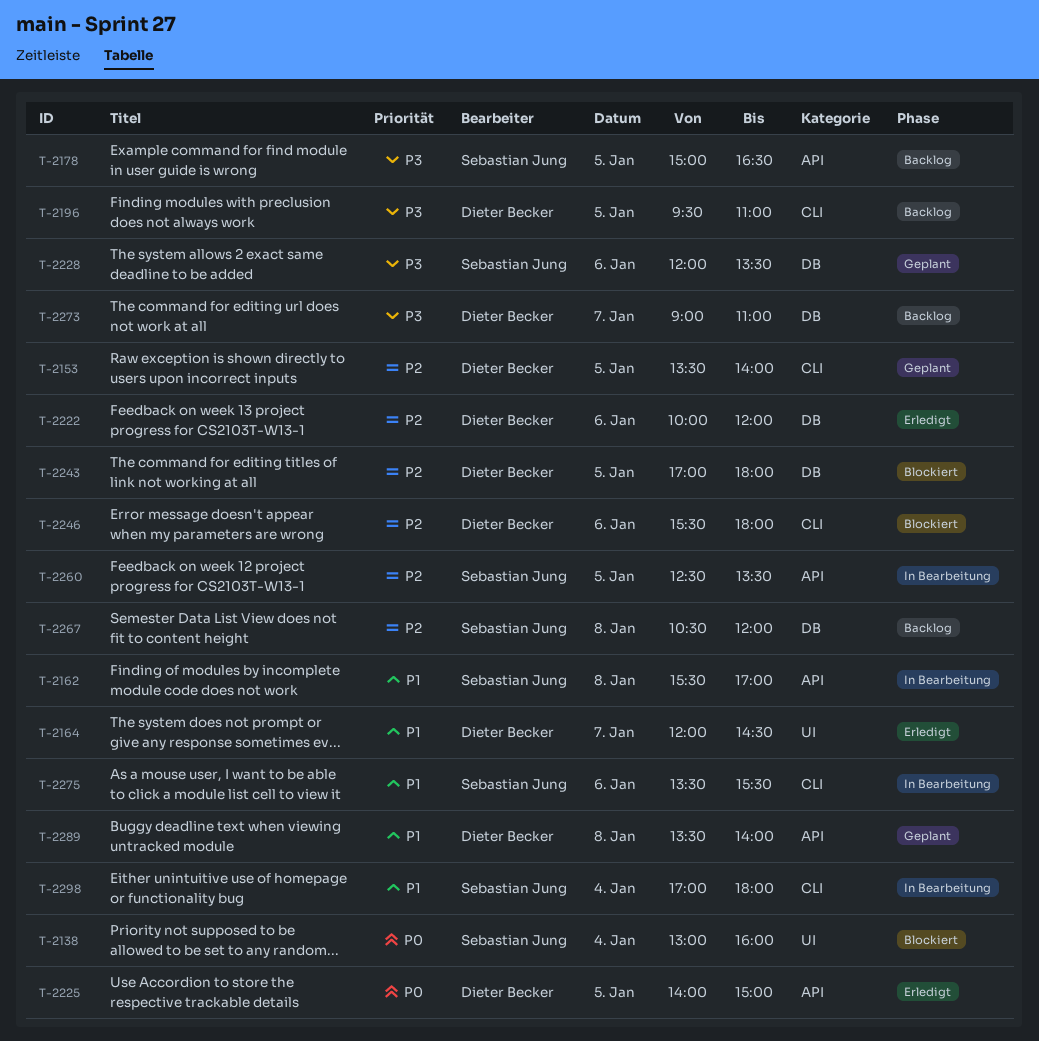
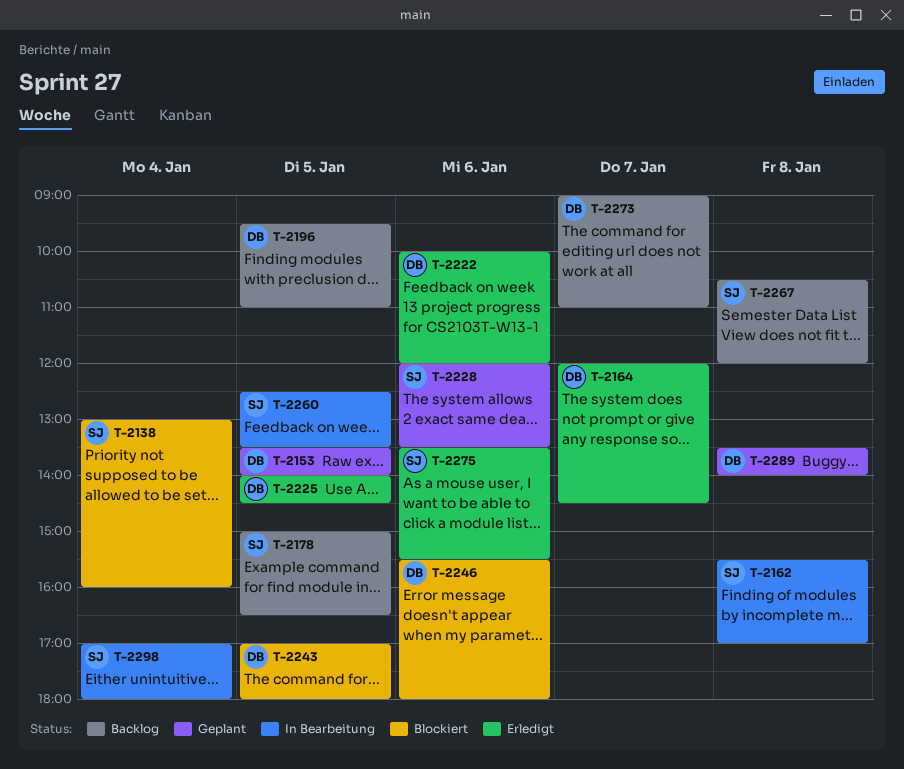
T-2225, ends: 15:00 -> 14:30
T-2275, status: In Bearbeitung -> Erledigt

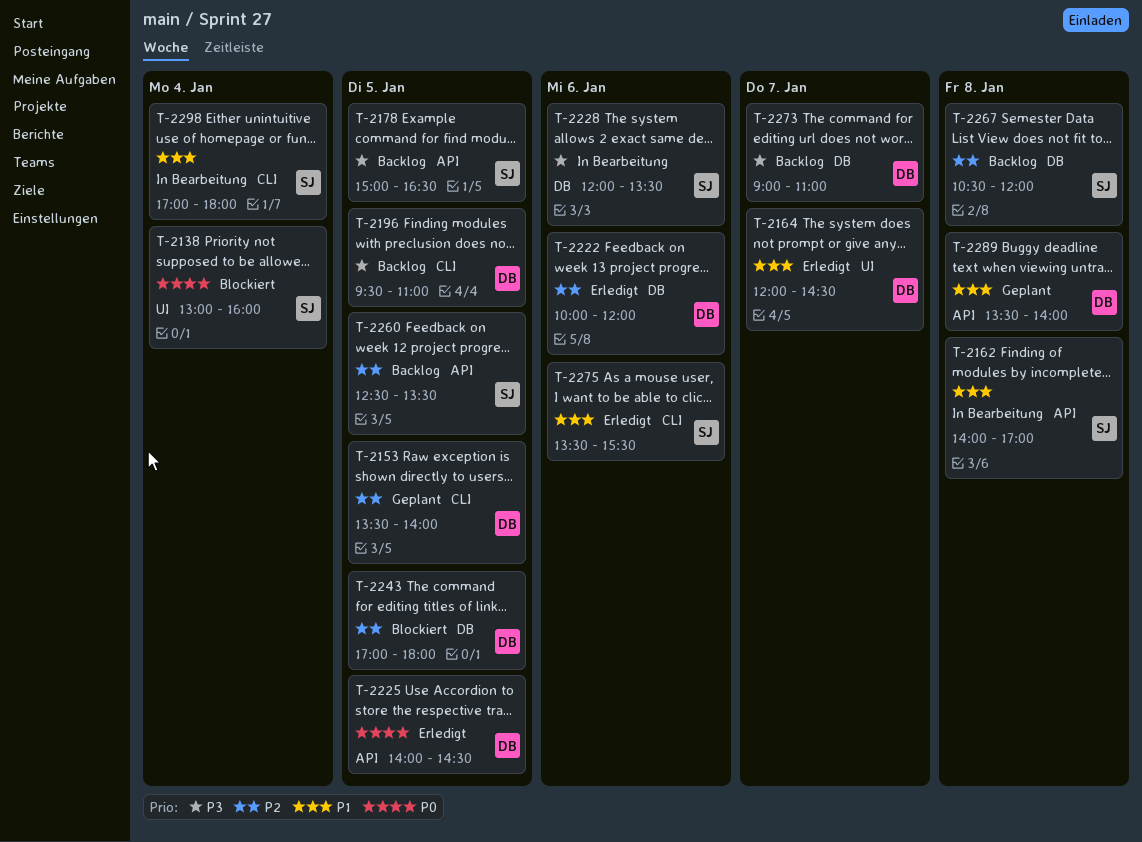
T-2162, begins: 15:30 -> 14:00
T-2228, status: Geplant -> In Bearbeitung
T-2246: present -> none
T-2260, status: In Bearbeitung -> Backlog

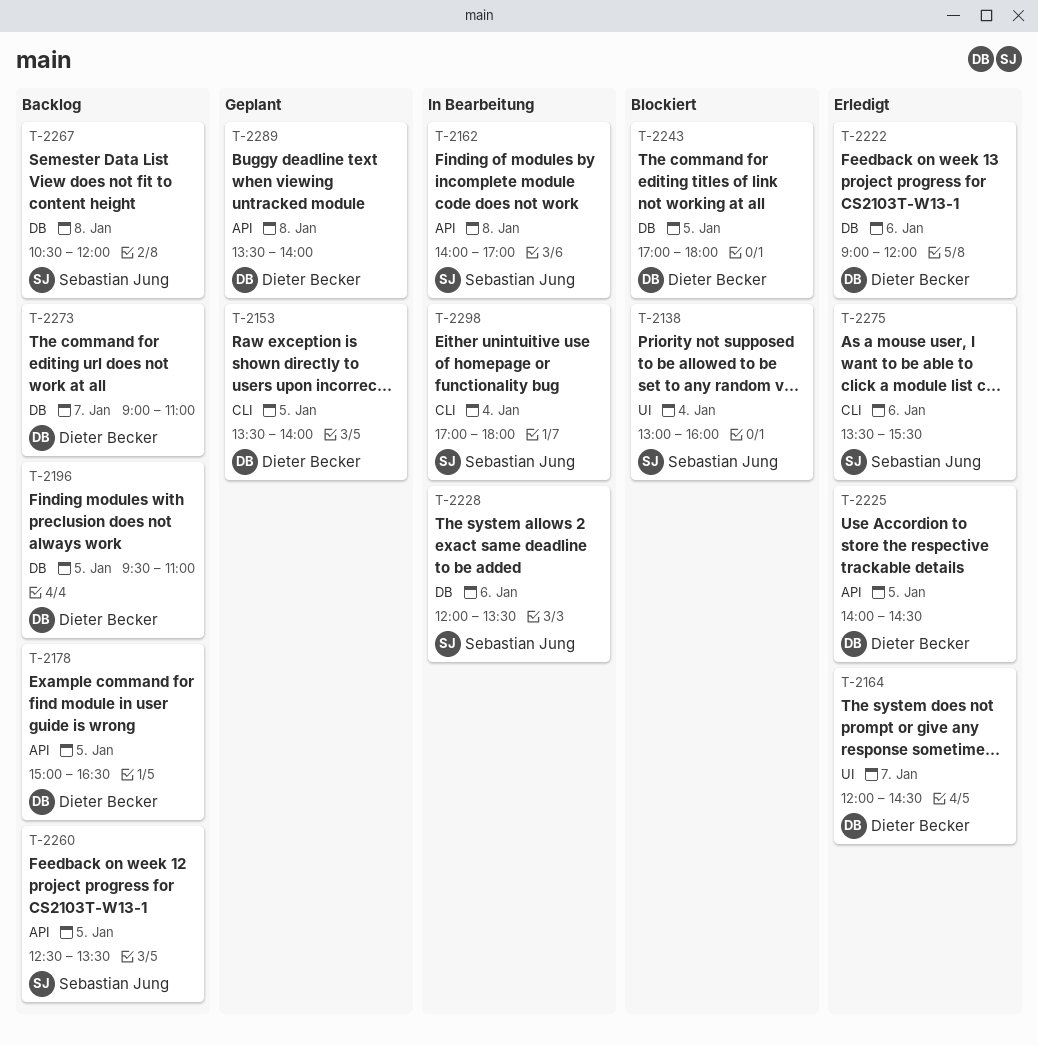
T-2178, owner: Sebastian Jung -> Dieter Becker
T-2196, label: CLI -> DB
T-2222, begins: 10:00 -> 09:00

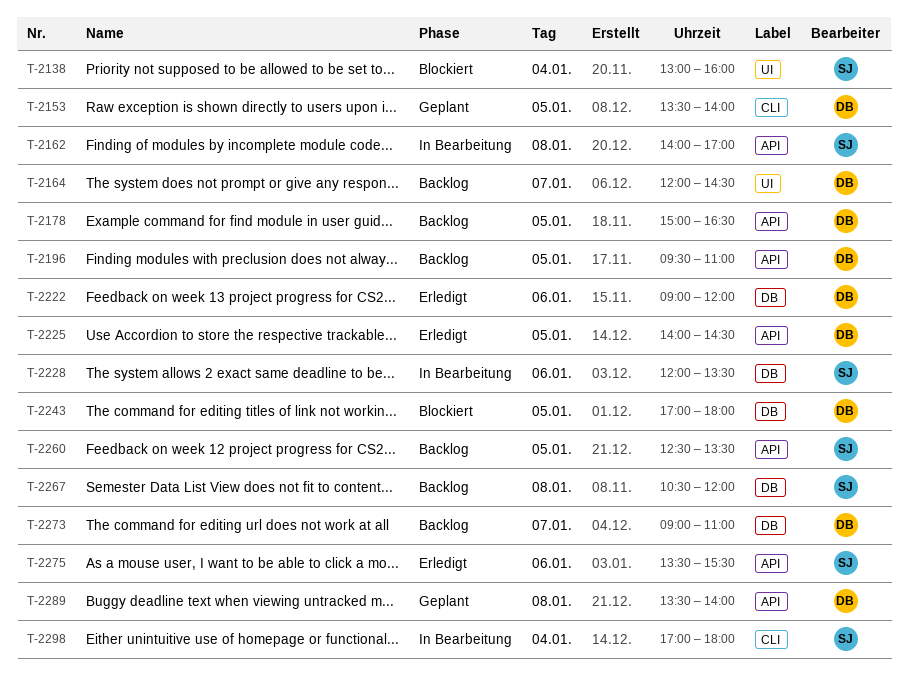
T-2164, status: Erledigt -> Backlog
T-2196, label: DB -> API
T-2275, label: CLI -> API

